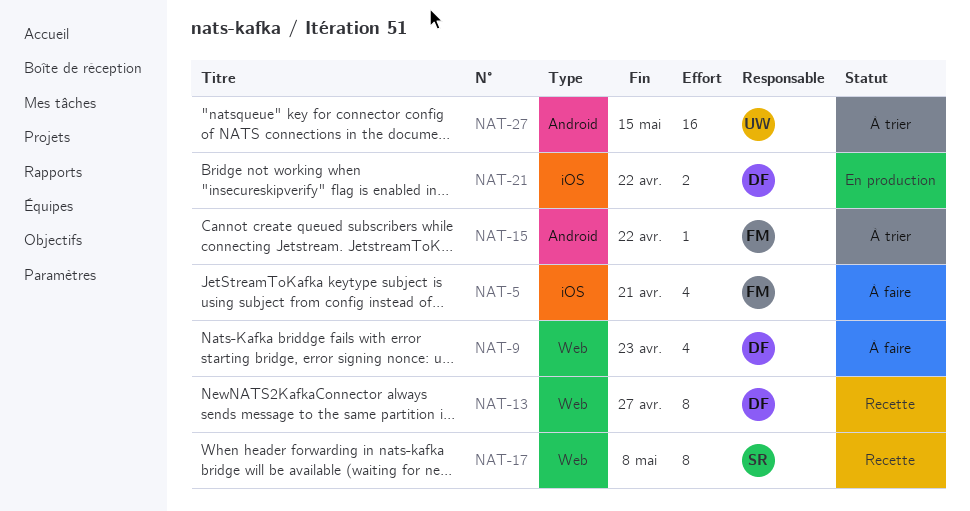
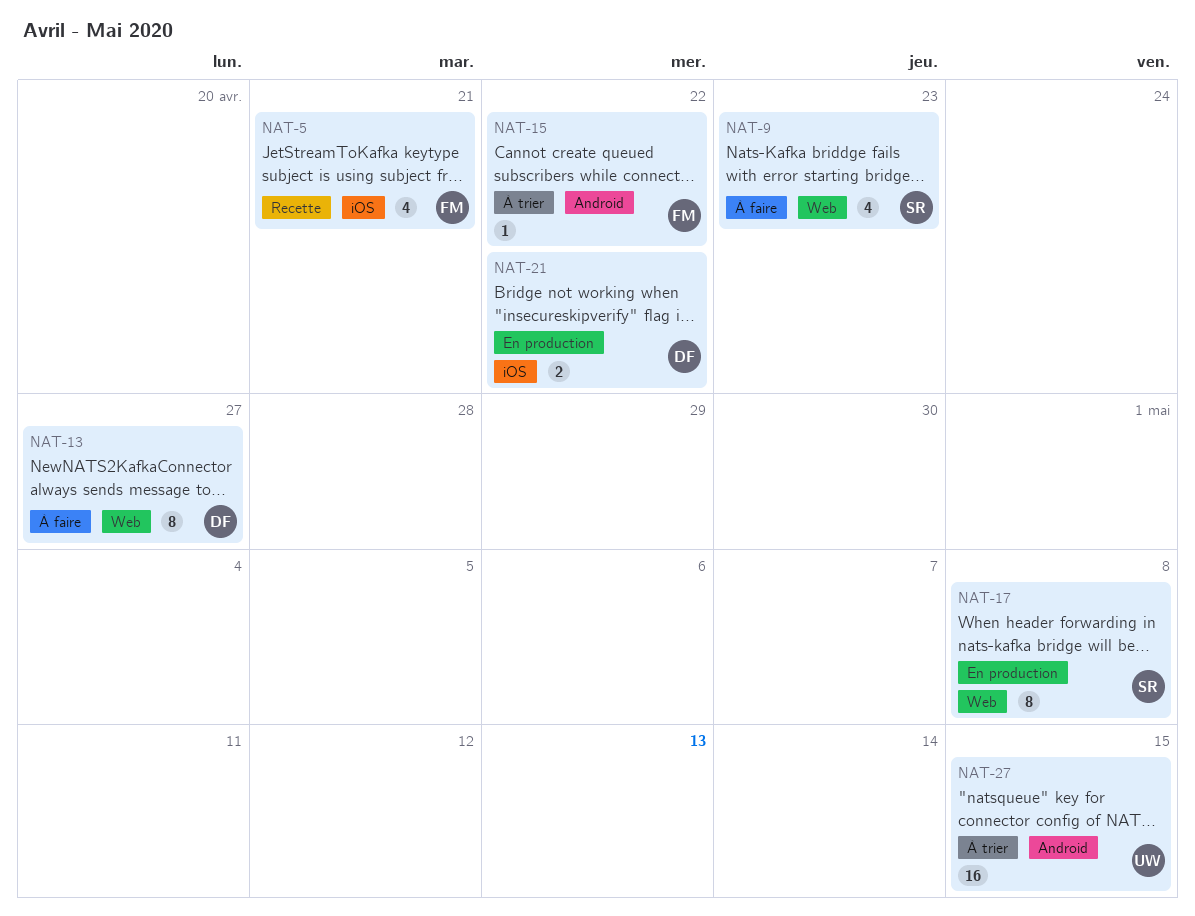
NAT-5, status: À faire -> Recette
NAT-9, owner: DF -> SR
NAT-13, status: Recette -> À faire
NAT-17, status: Recette -> En production

